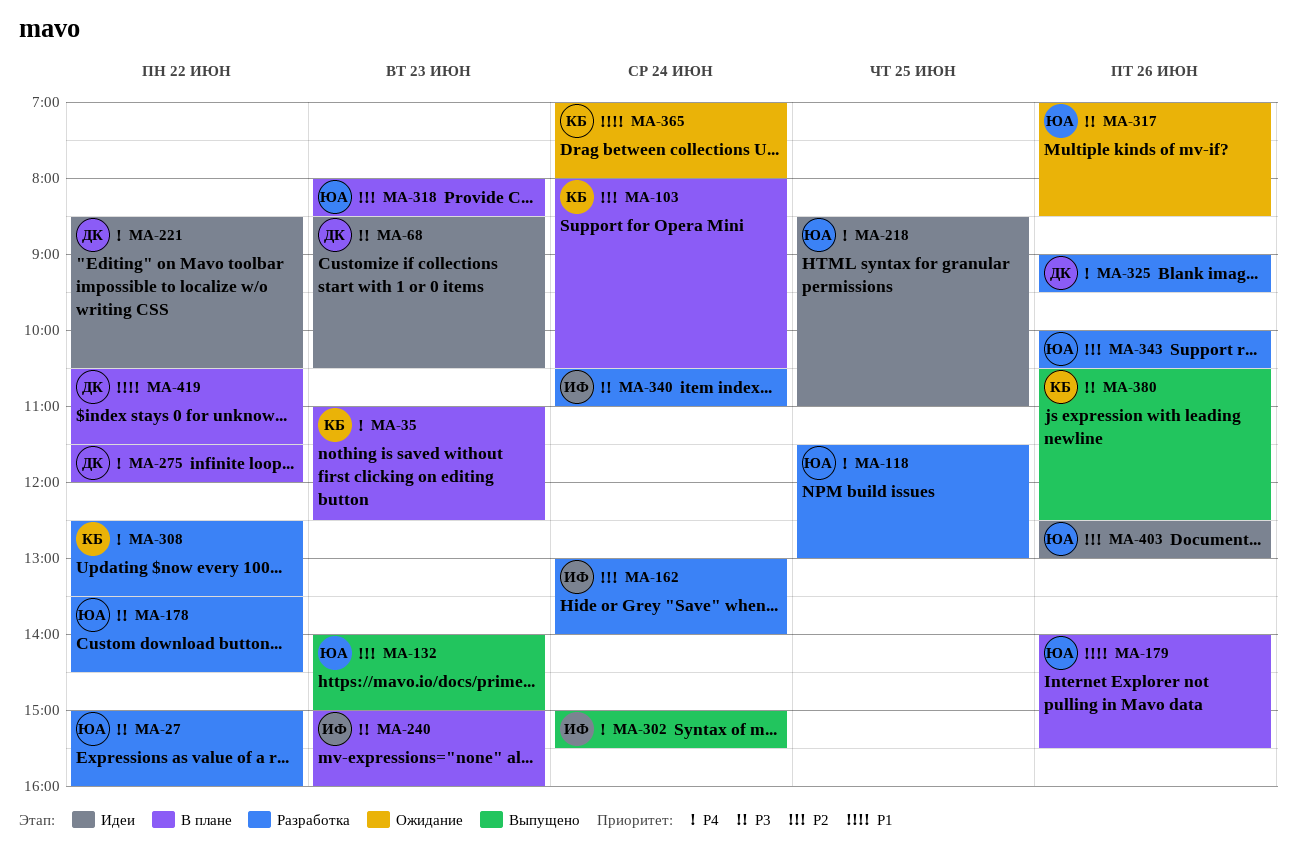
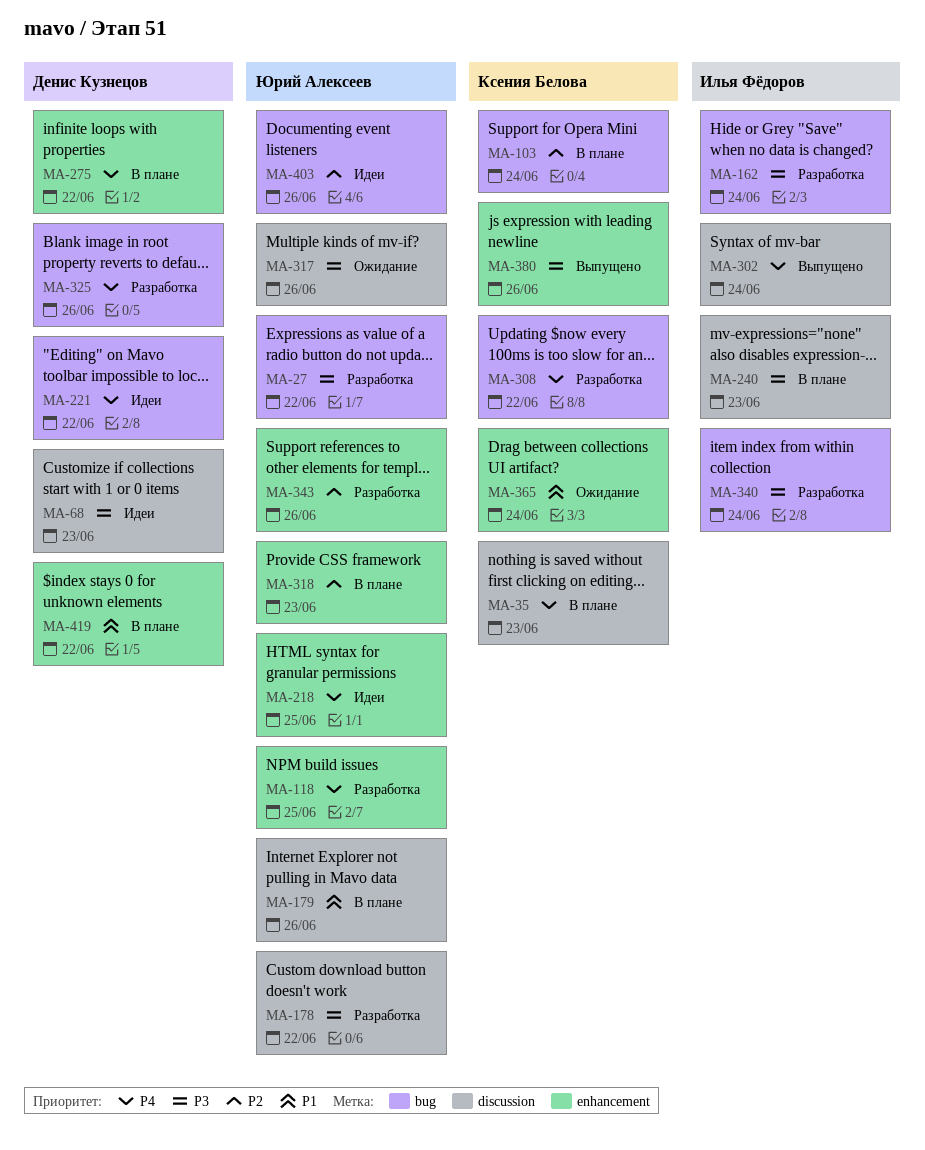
MA-132: present -> none
MA-162, priority: P2 -> P3

